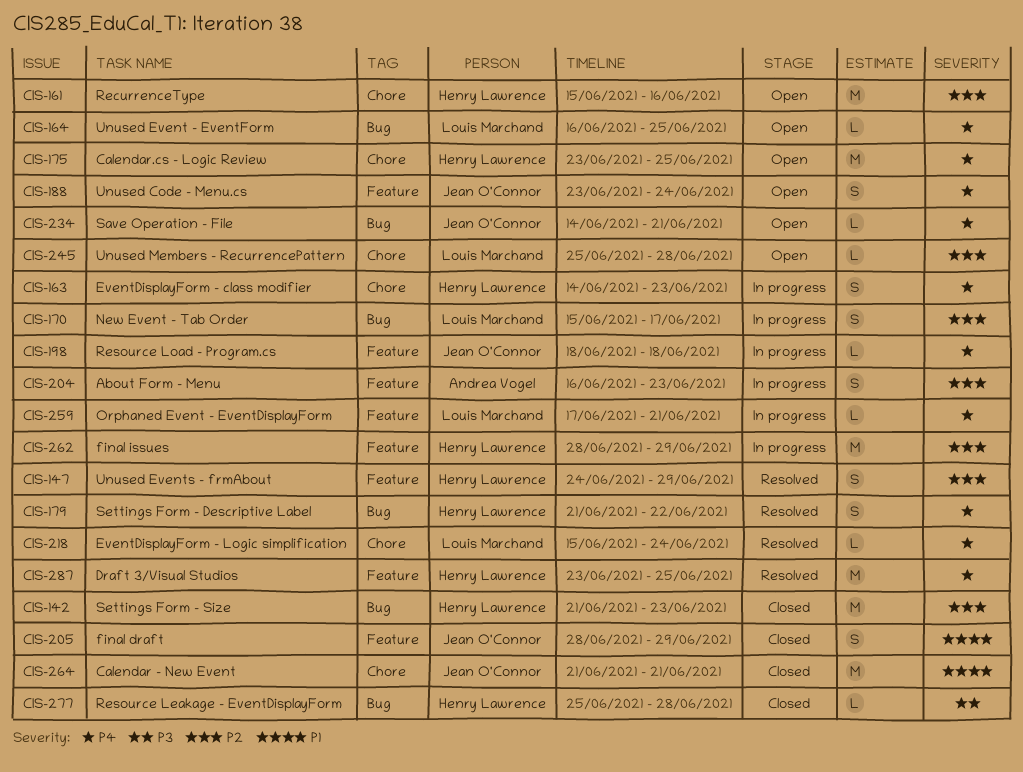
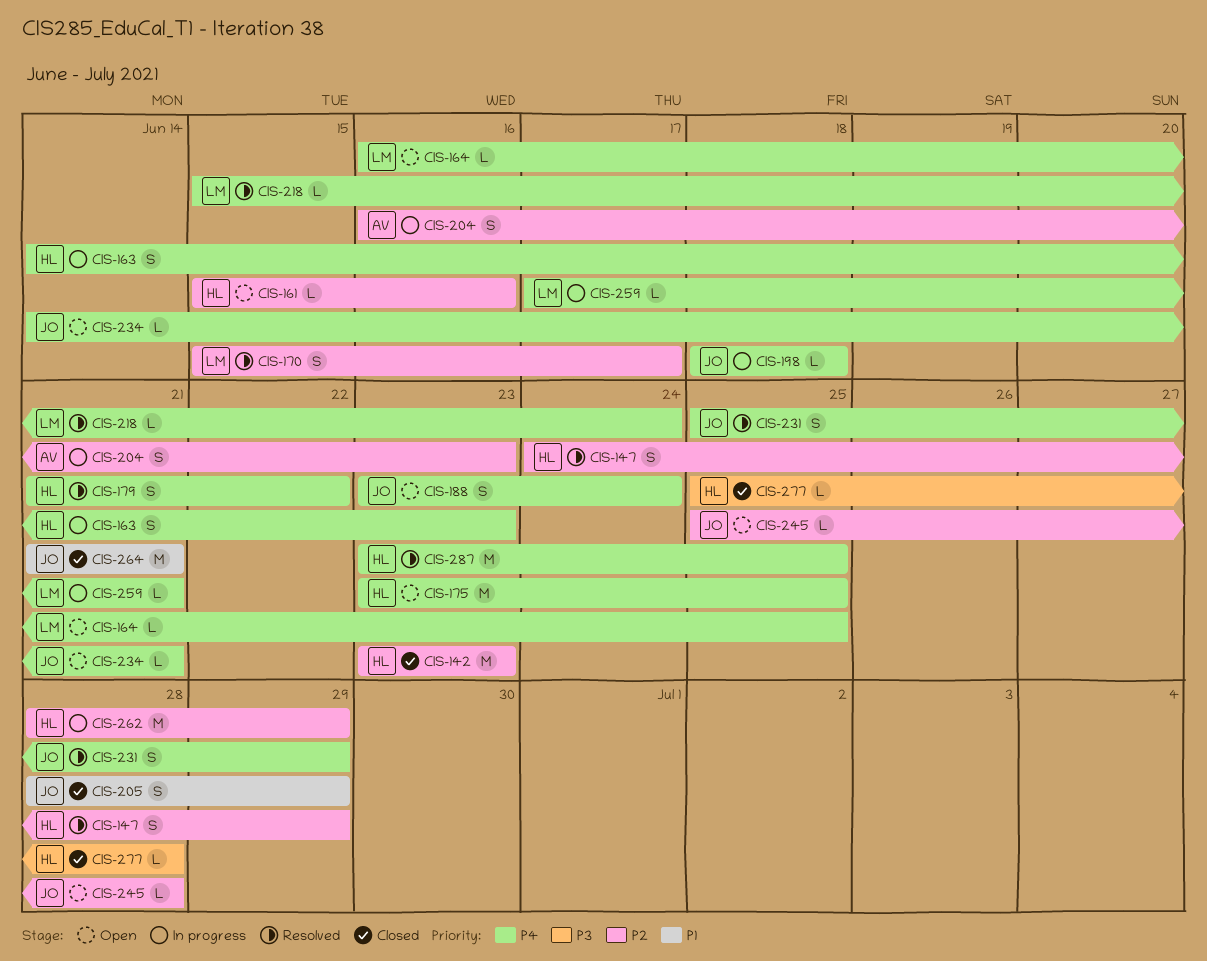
CIS-142, start: Jun 21 -> Jun 23
CIS-161, estimate: M -> L
CIS-170, status: In progress -> Resolved
CIS-231: none -> present
CIS-245, owner: Louis Marchand -> Jean O'Connor

